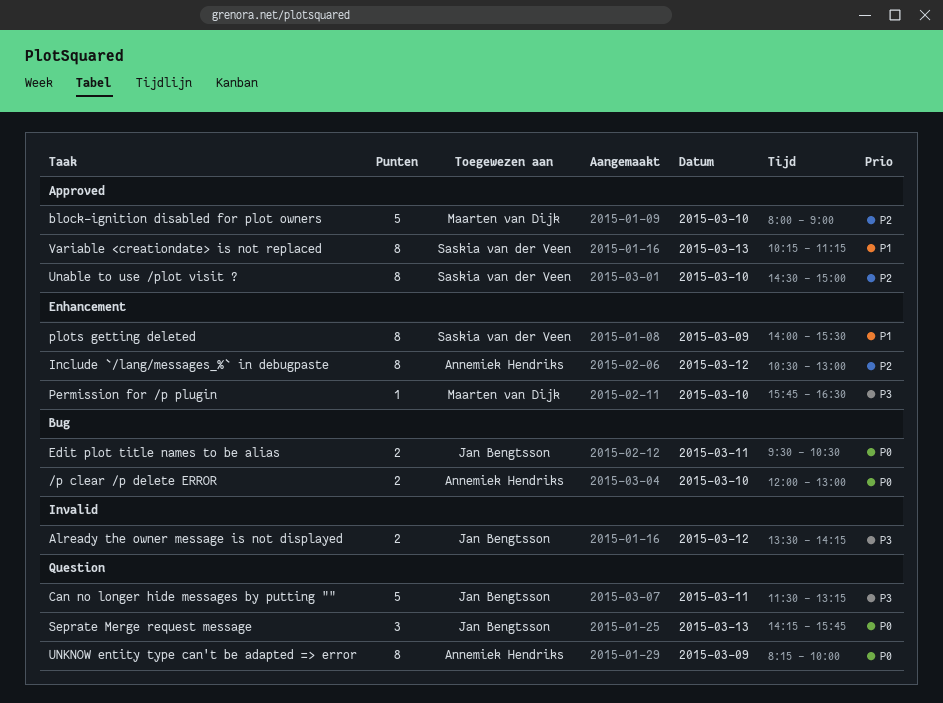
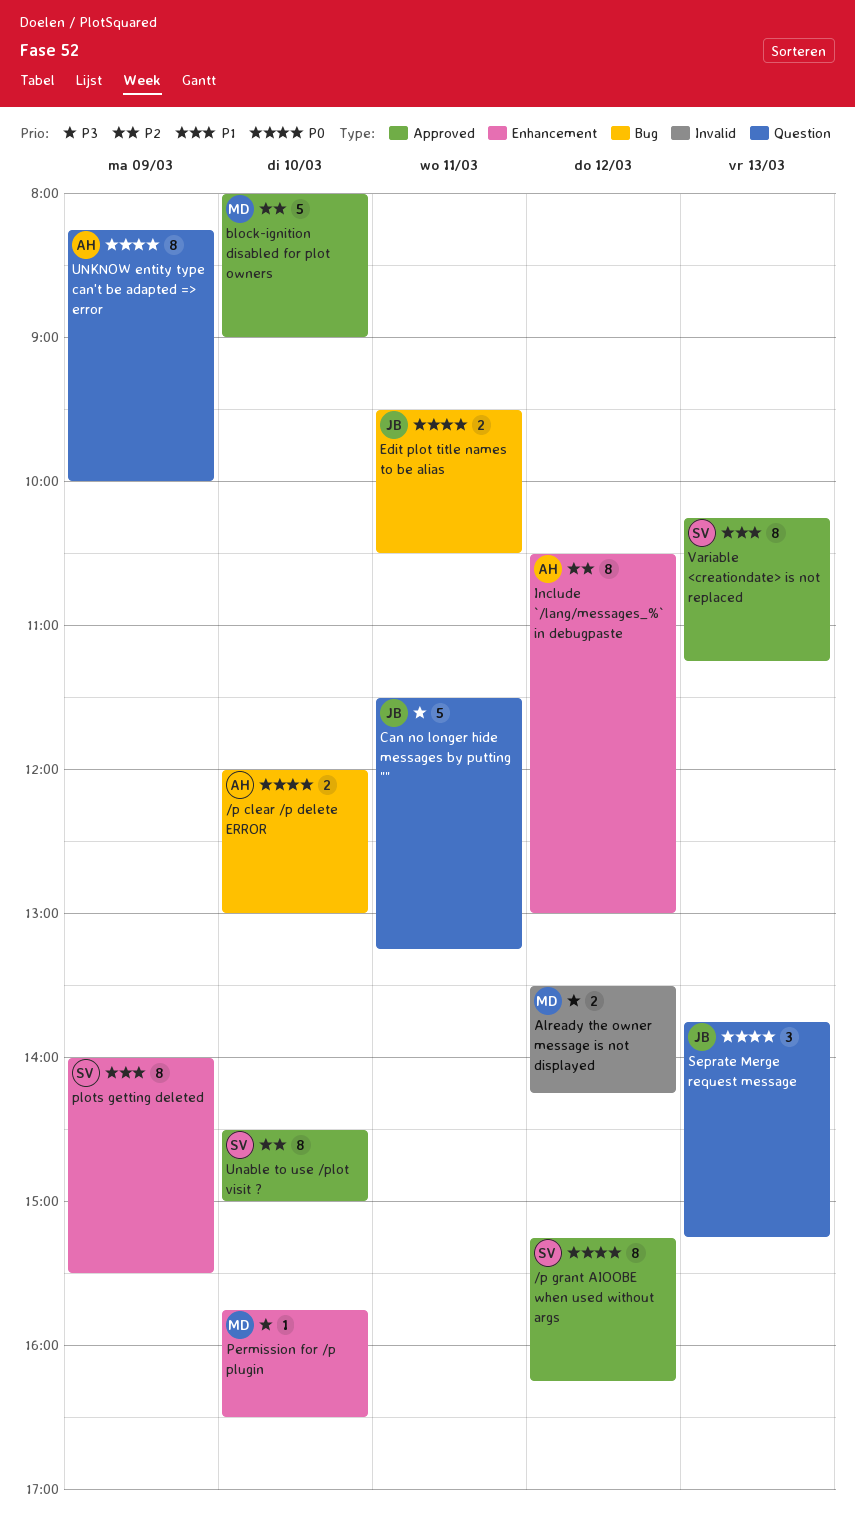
/p grant AIOOBE when used without args: none -> present
Already the owner message is not displayed, owner: Jan Bengtsson -> Maarten van Dijk
Seprate Merge request message, begins: 14:15 -> 13:45
Seprate Merge request message, ends: 15:45 -> 15:15

